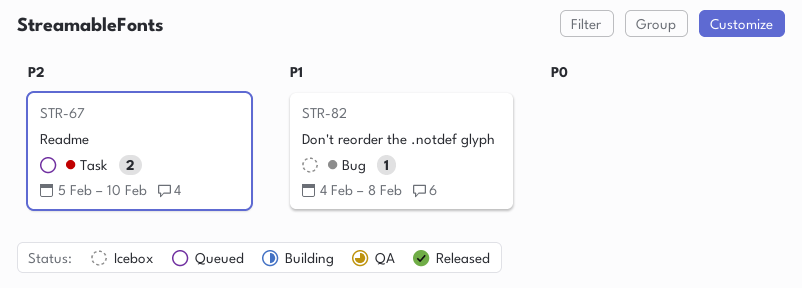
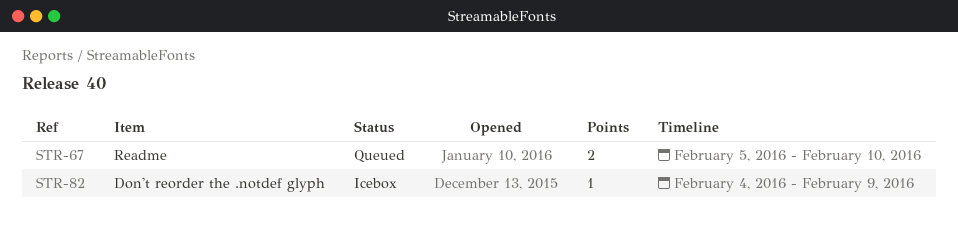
STR-82, due: Feb 8 -> Feb 9

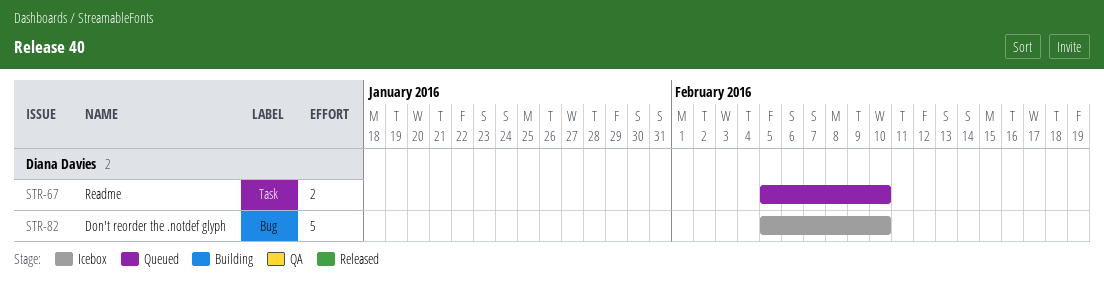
STR-82, estimate: 1 -> 5
STR-82, start: Feb 4 -> Feb 5
STR-82, due: Feb 9 -> Feb 10

